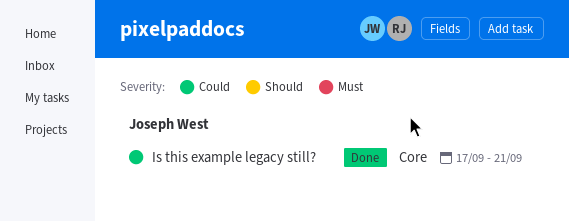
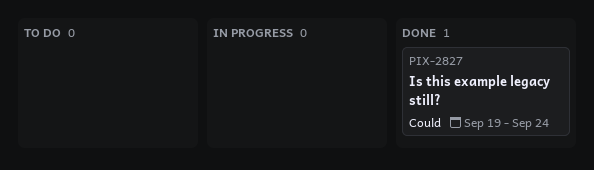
Is this example legacy still?, start: Sep 17 -> Sep 19
Is this example legacy still?, due: Sep 21 -> Sep 24

